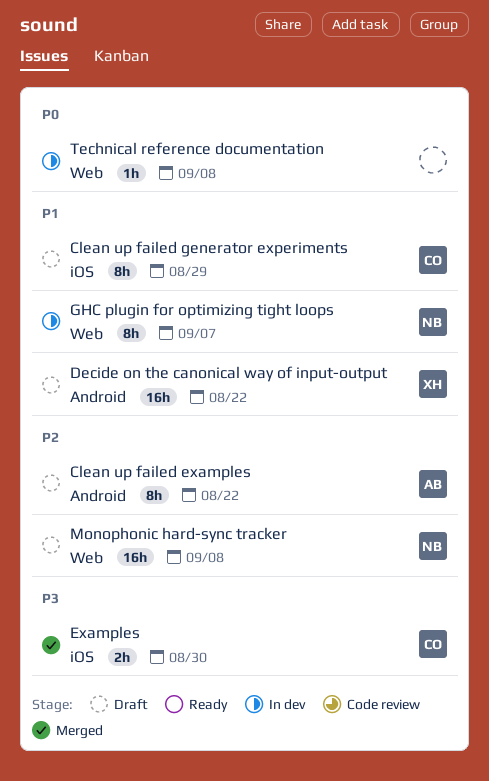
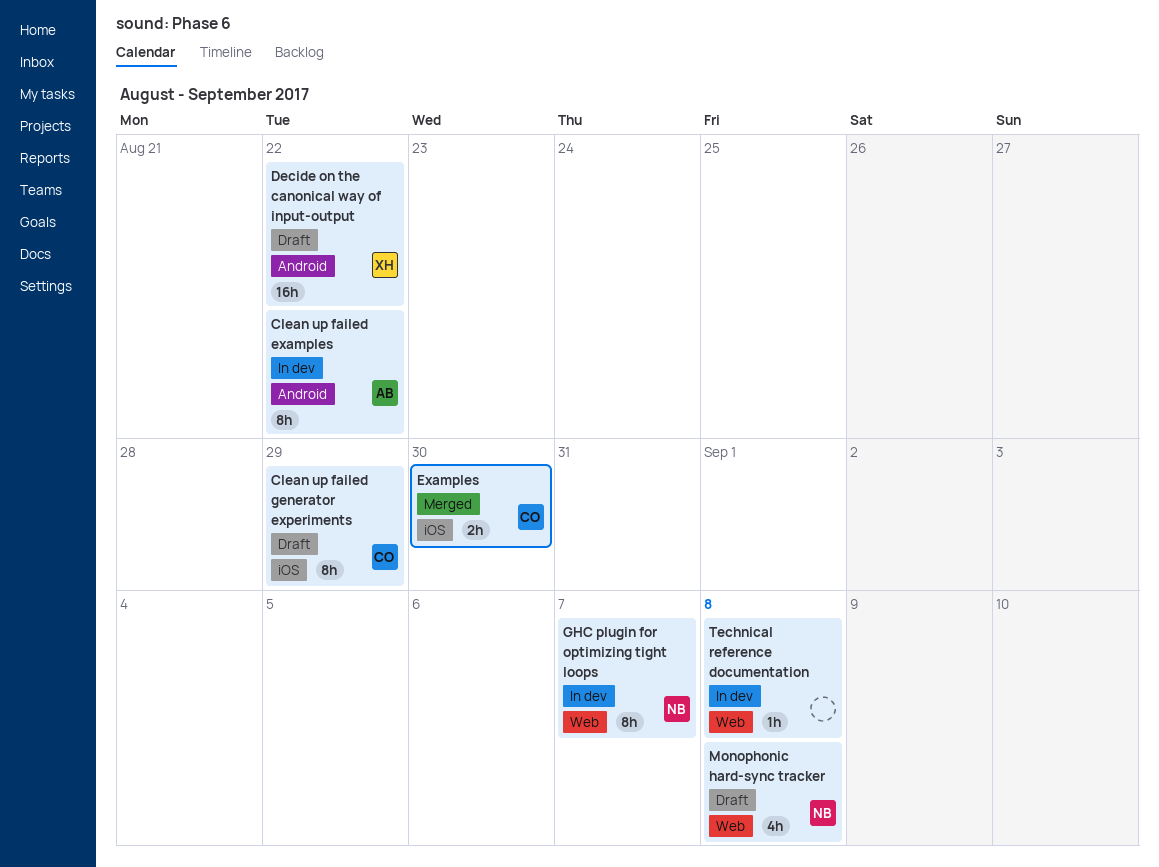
Clean up failed examples, status: Draft -> In dev
Monophonic hard-sync tracker, estimate: 16h -> 4h

